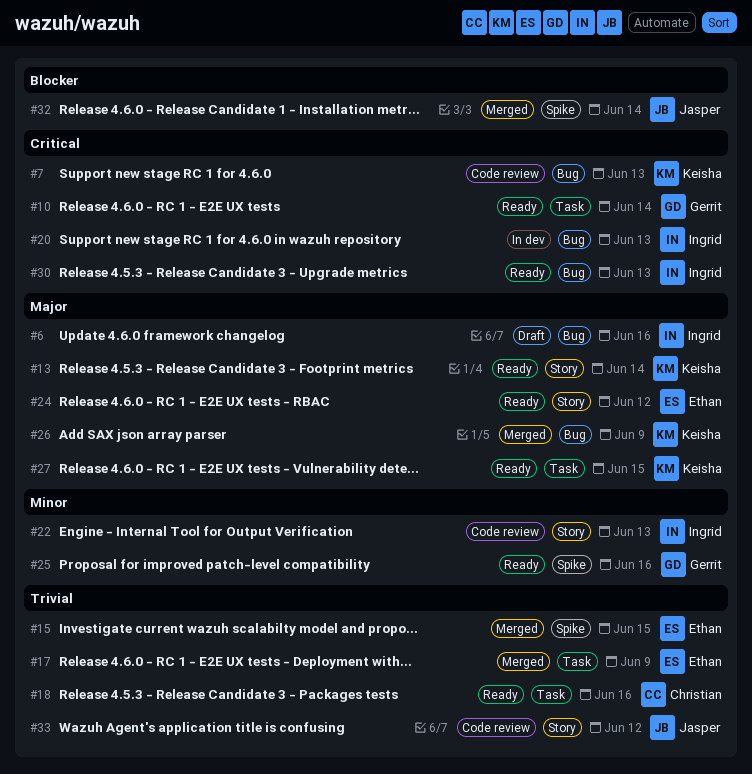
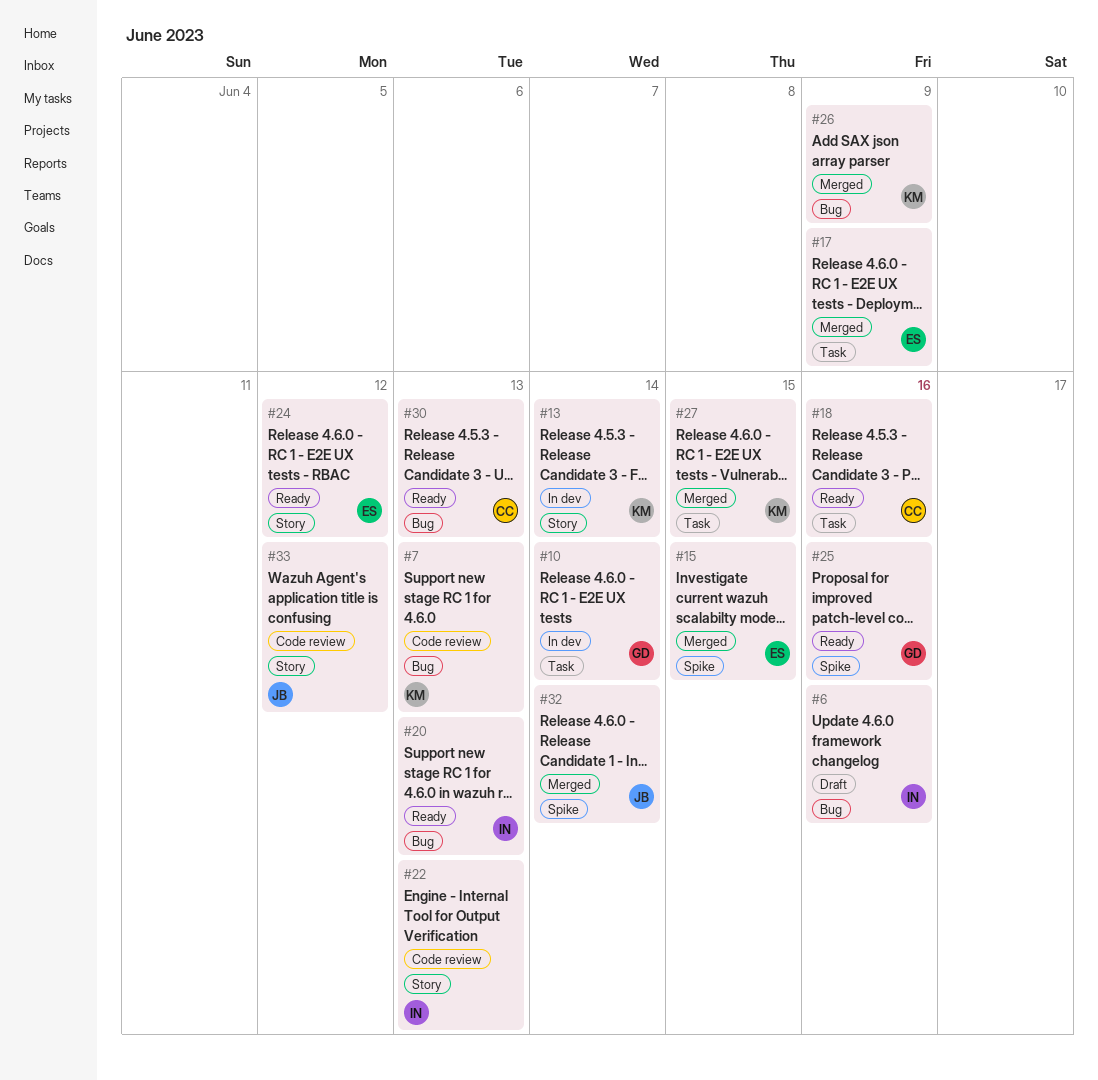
#10, status: Ready -> In dev
#13, status: Ready -> In dev
#20, status: In dev -> Ready
#27, status: Ready -> Merged
#30, owner: Ingrid -> Christian

